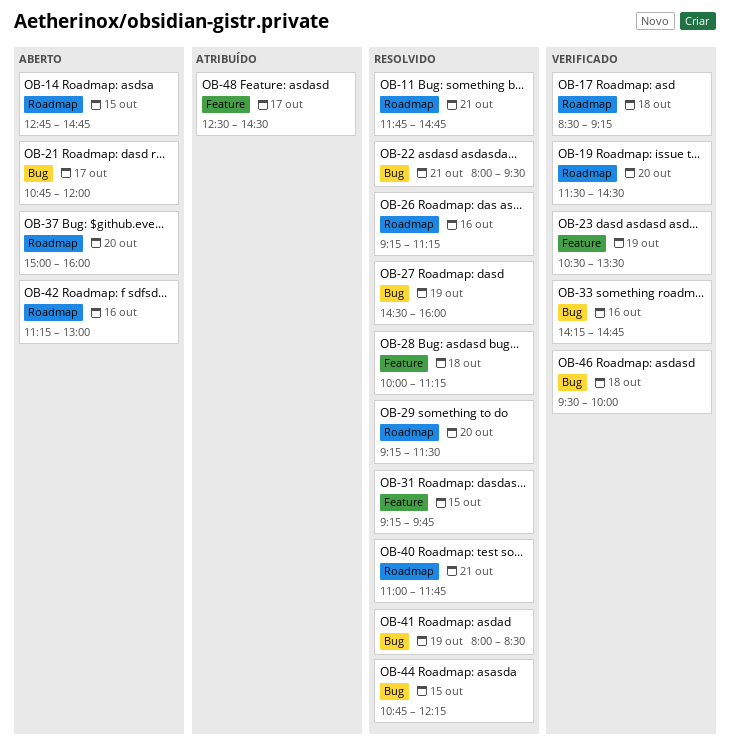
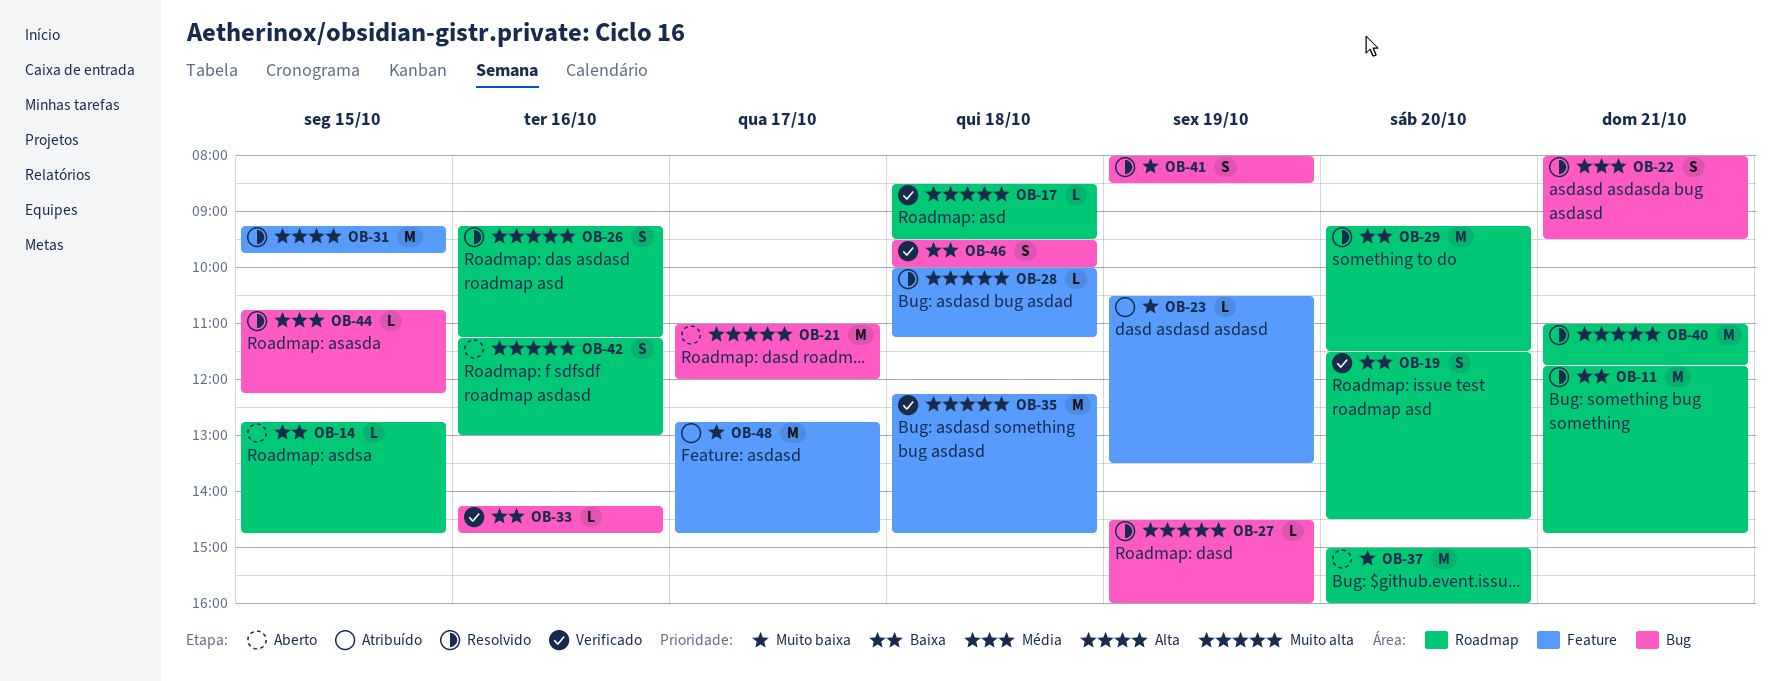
OB-17, ends: 09:15 -> 09:30
OB-21, begins: 10:45 -> 11:00
OB-23, status: Verificado -> Atribuído
OB-35: none -> present
OB-48, begins: 12:30 -> 12:45
OB-48, ends: 14:30 -> 14:45

